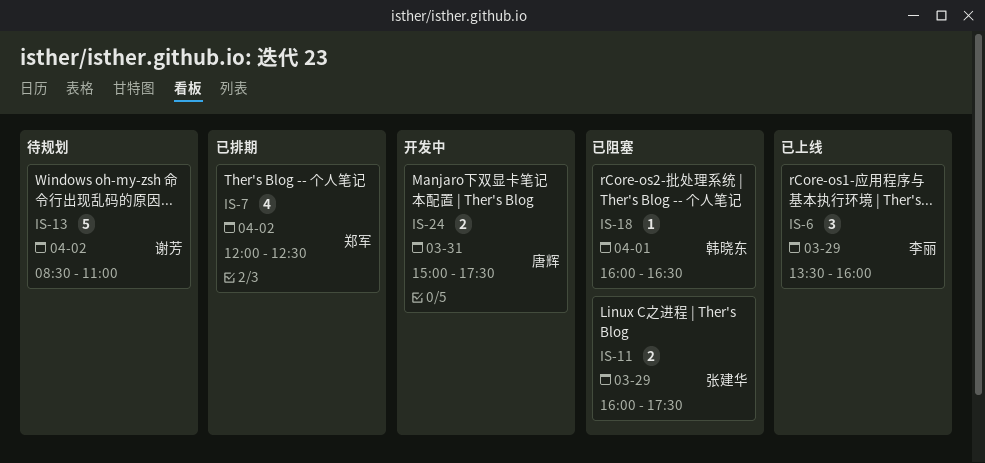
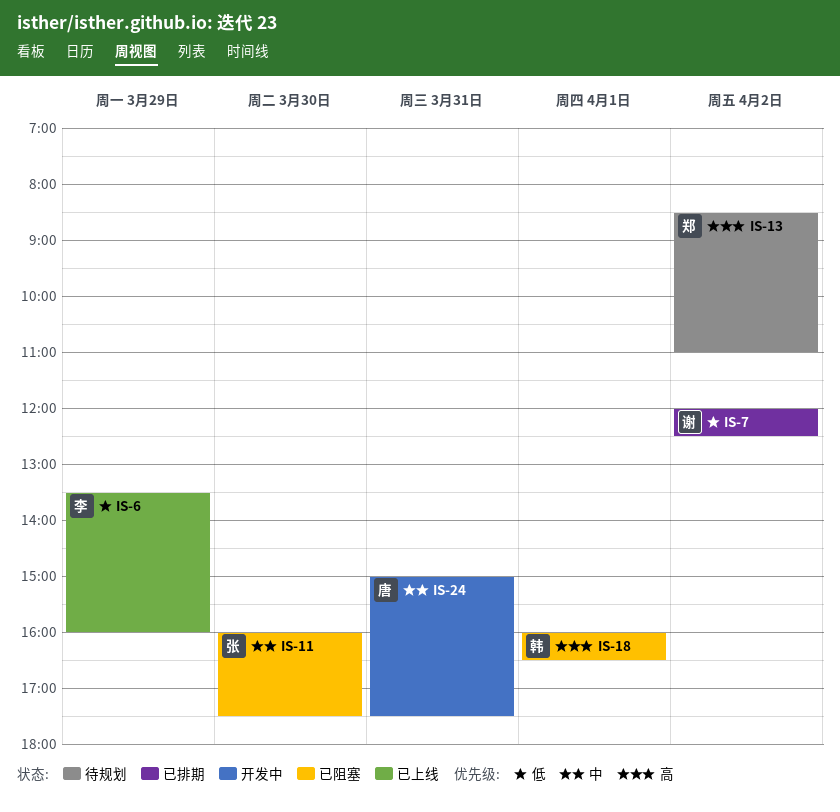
IS-7, owner: 郑军 -> 谢芳
IS-11, day: Mar 29 -> Mar 30
IS-13, owner: 谢芳 -> 郑军

